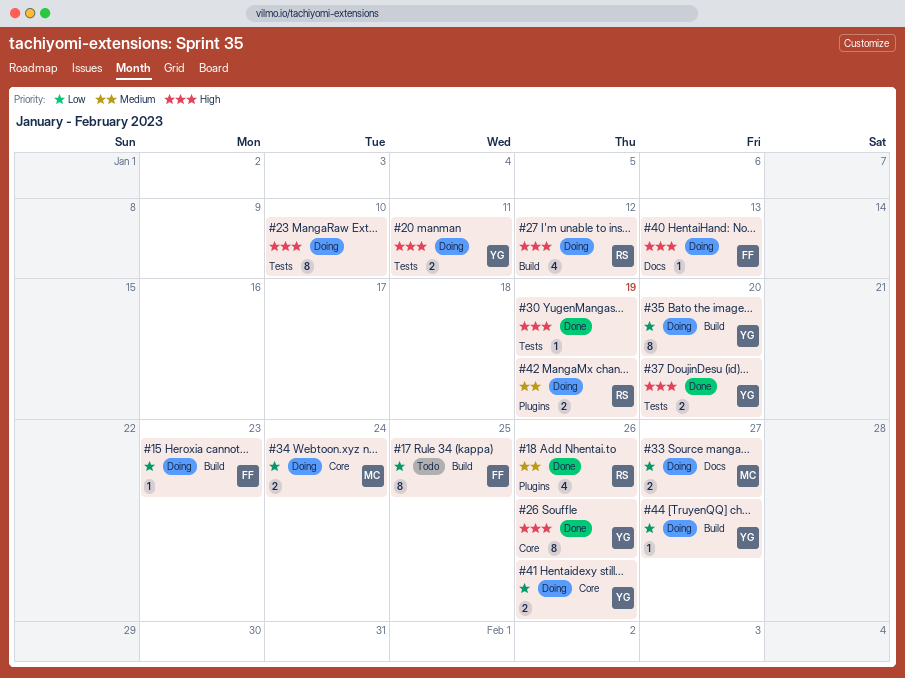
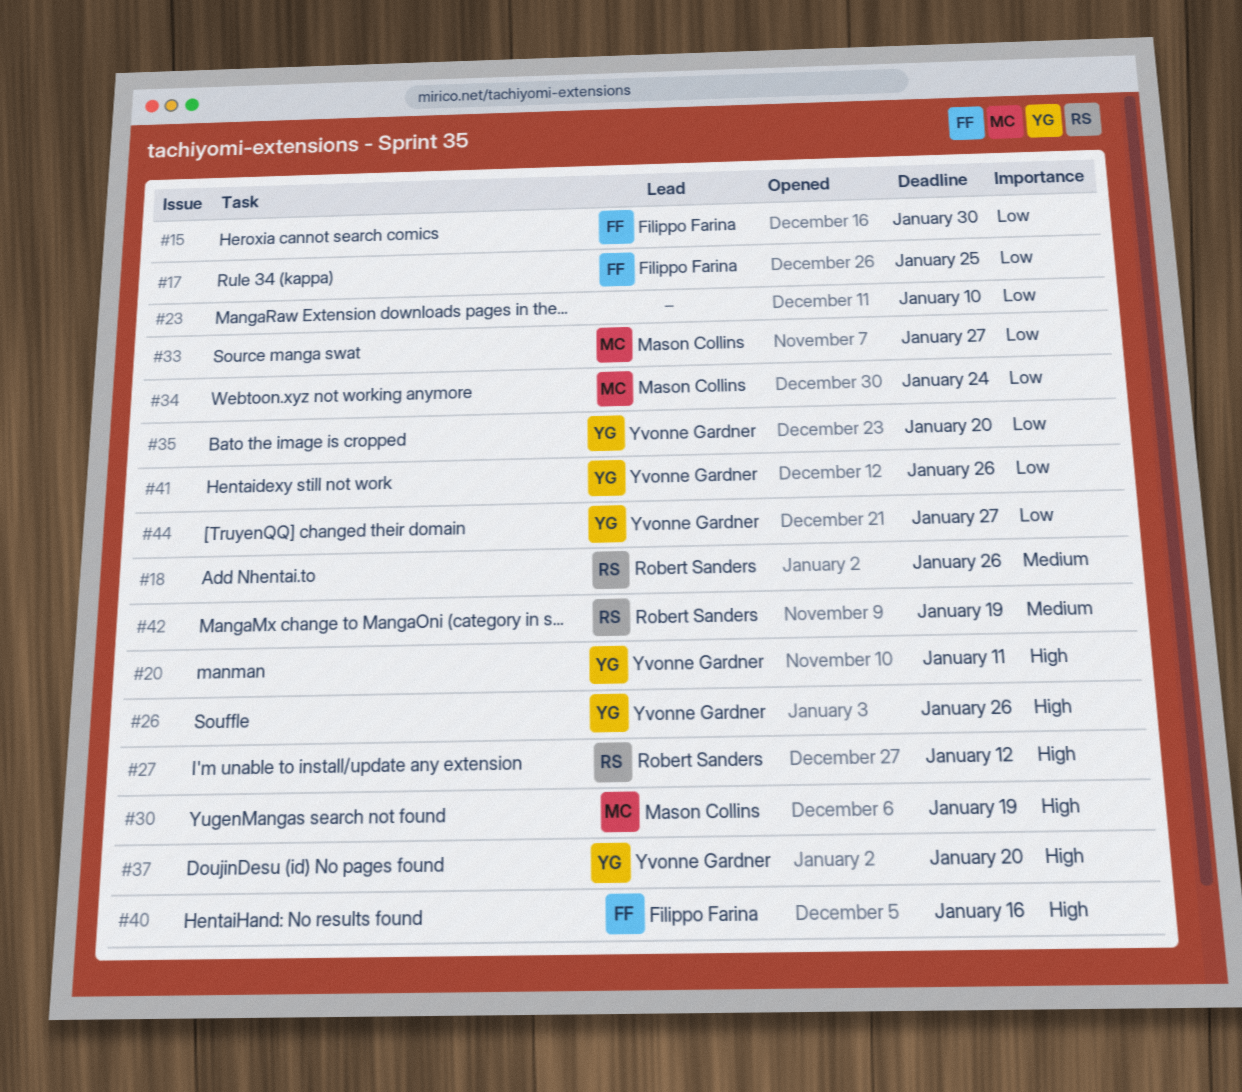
#15, due: Jan 23 -> Jan 30
#23, priority: High -> Low
#30, owner: none -> Mason Collins
#40, due: Jan 13 -> Jan 16

